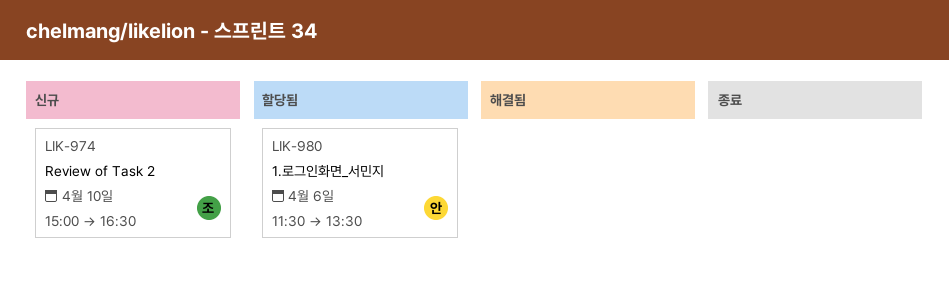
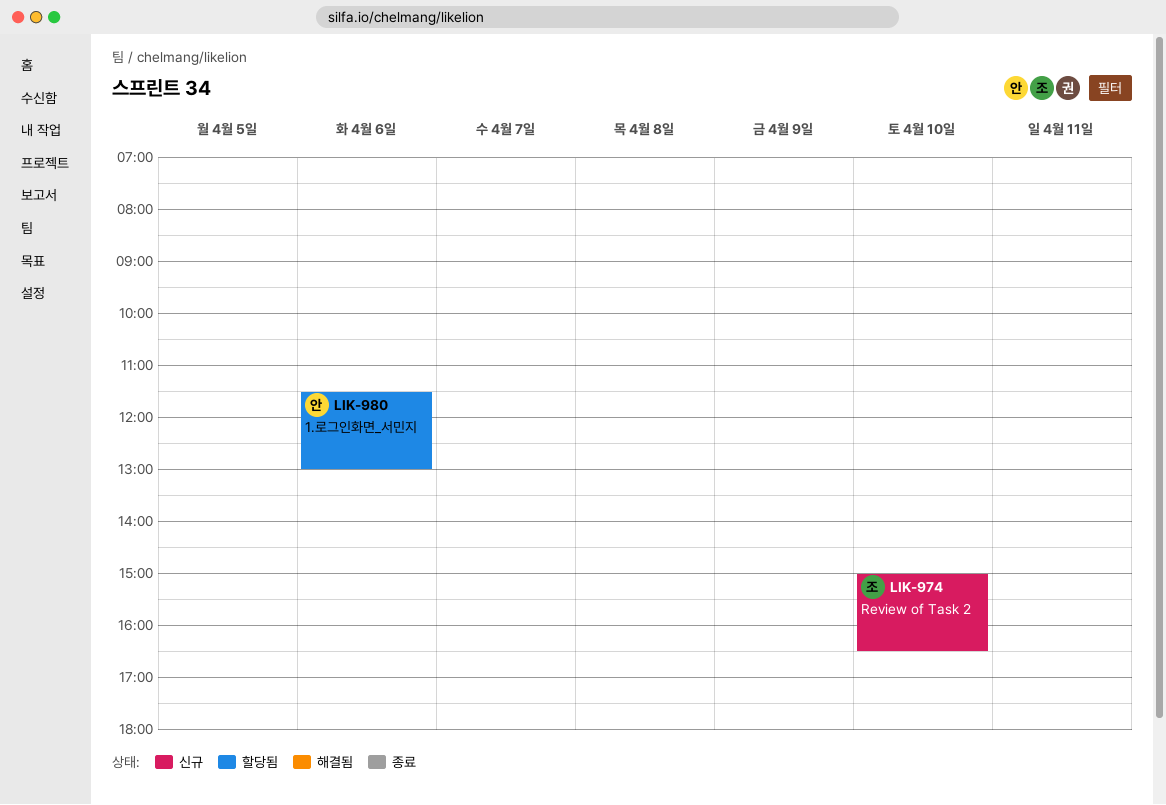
LIK-980, ends: 13:30 -> 13:00

